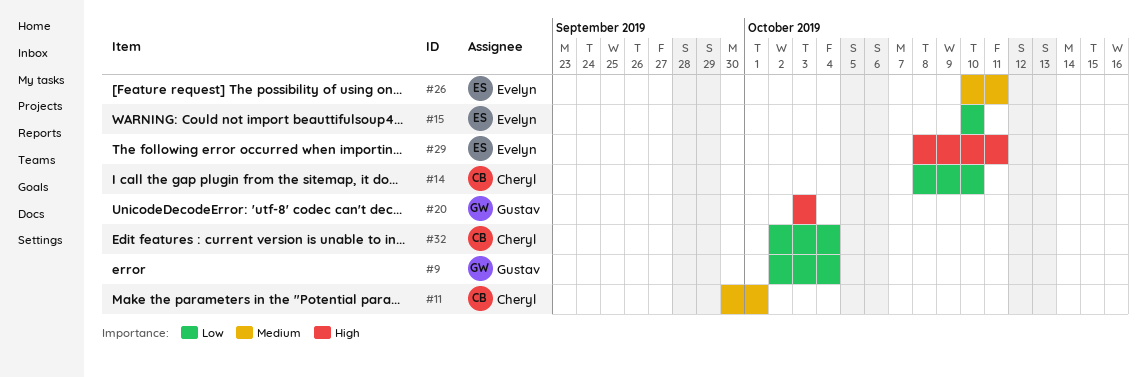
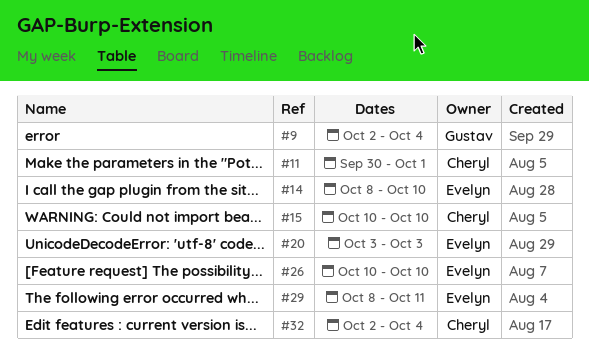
#14, owner: Cheryl -> Evelyn
#15, owner: Evelyn -> Cheryl
#20, owner: Gustav -> Evelyn
#26, due: Oct 11 -> Oct 10

